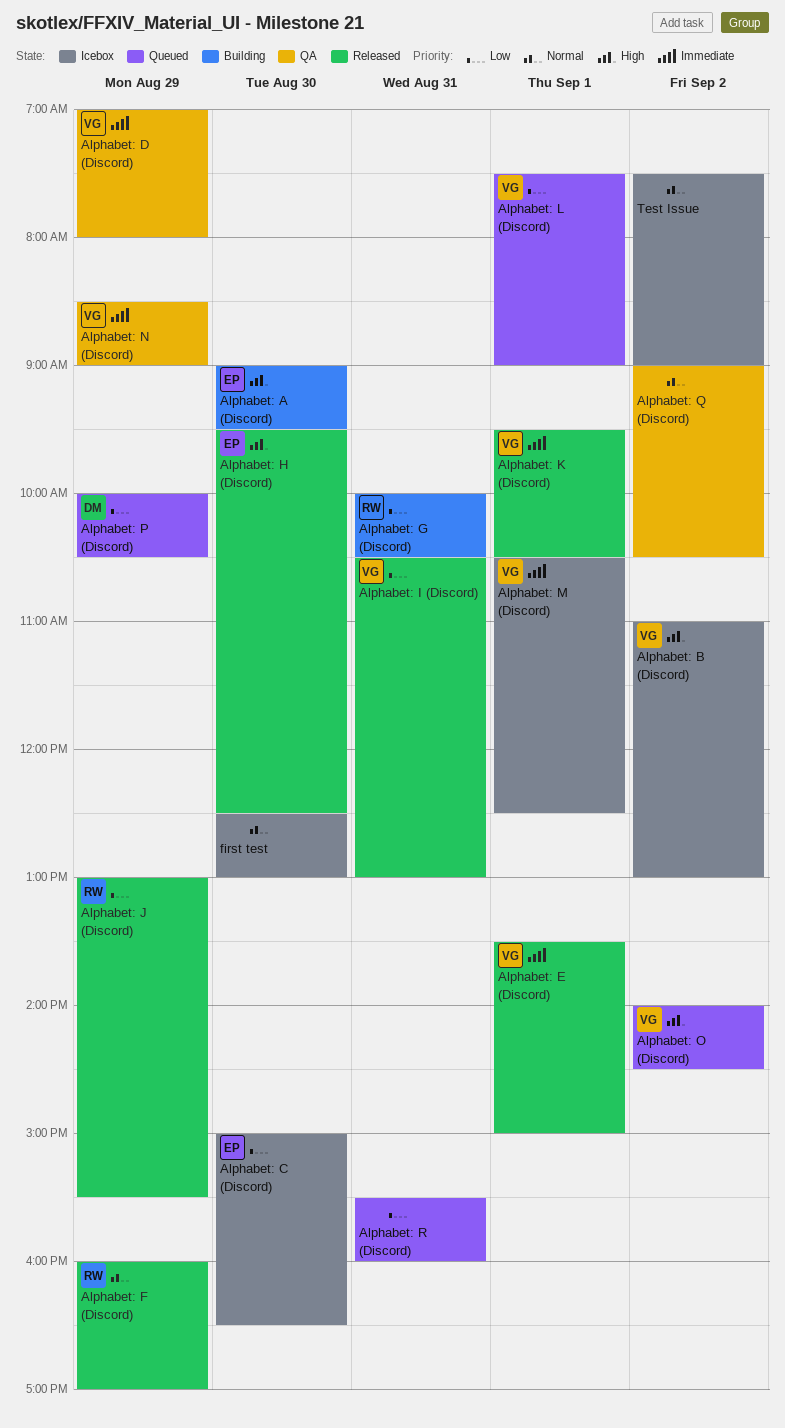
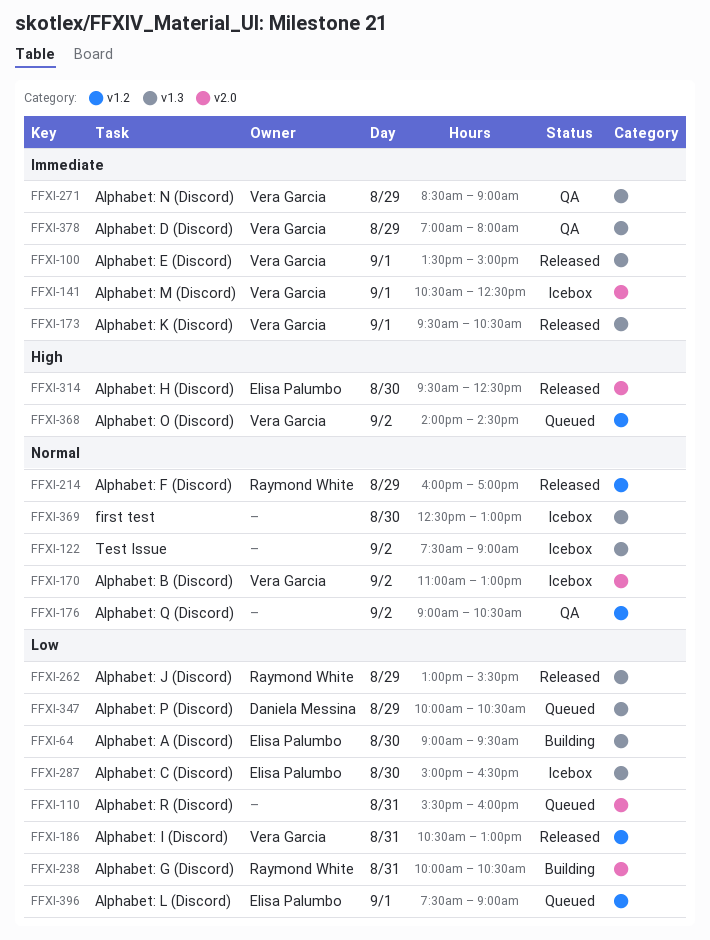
Alphabet: A (Discord), priority: High -> Low
Alphabet: B (Discord), priority: High -> Normal
Alphabet: L (Discord), owner: Vera Garcia -> Elisa Palumbo

